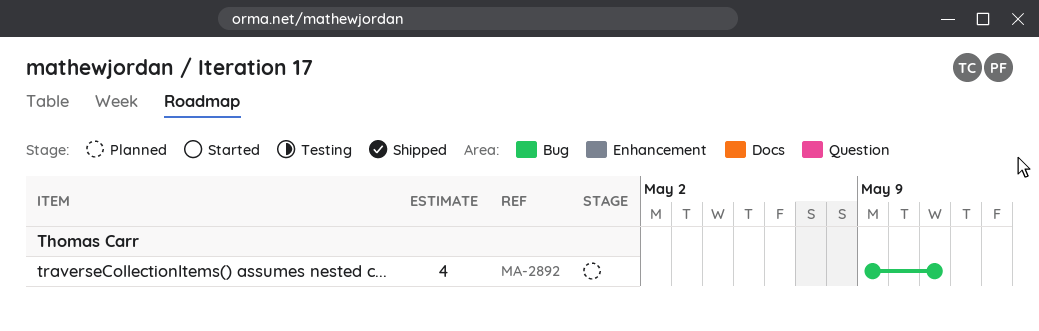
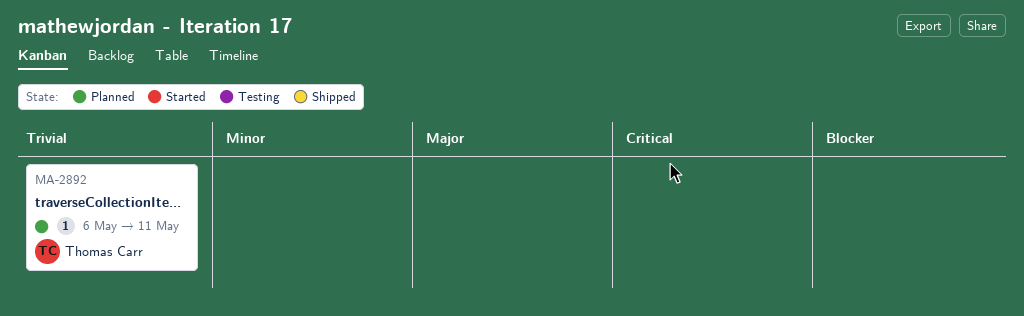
MA-2892, estimate: 4 -> 1
MA-2892, start: May 9 -> May 6

